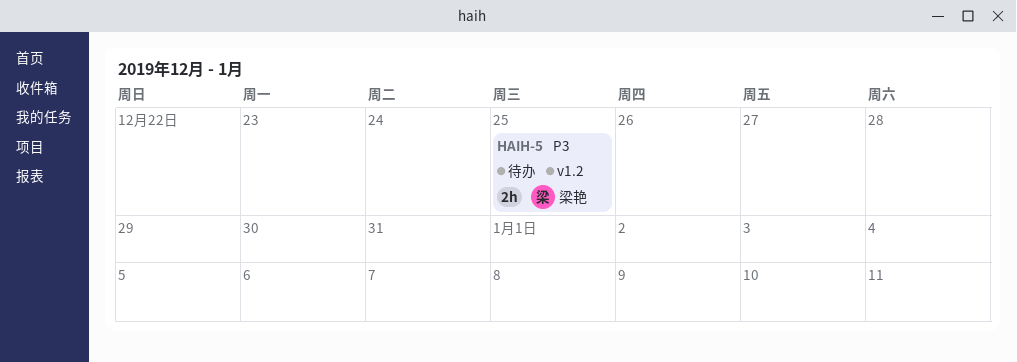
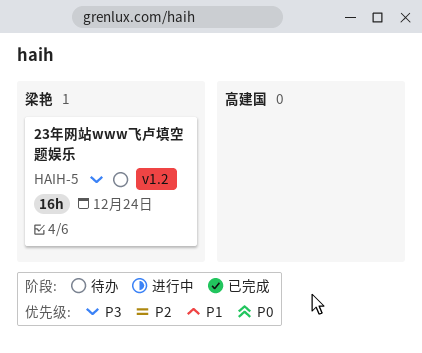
HAIH-5, estimate: 2h -> 16h
HAIH-5, due: Dec 25 -> Dec 24

